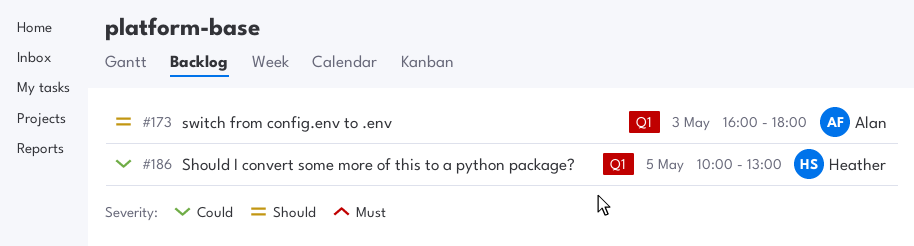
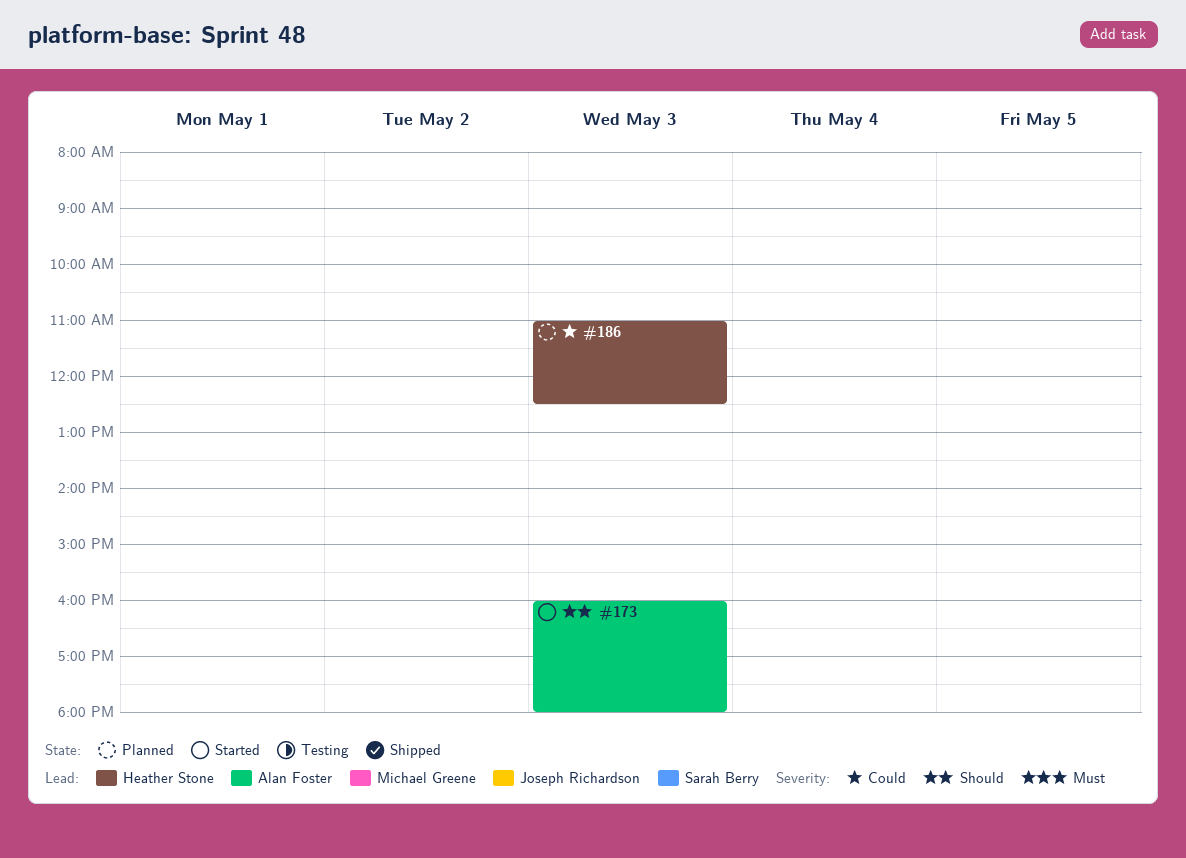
#186, day: May 5 -> May 3
#186, begins: 10:00 -> 11:00
#186, ends: 13:00 -> 12:30

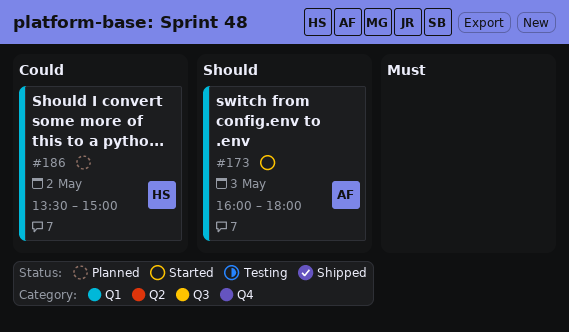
#186, day: May 3 -> May 2
#186, begins: 11:00 -> 13:30
#186, ends: 12:30 -> 15:00

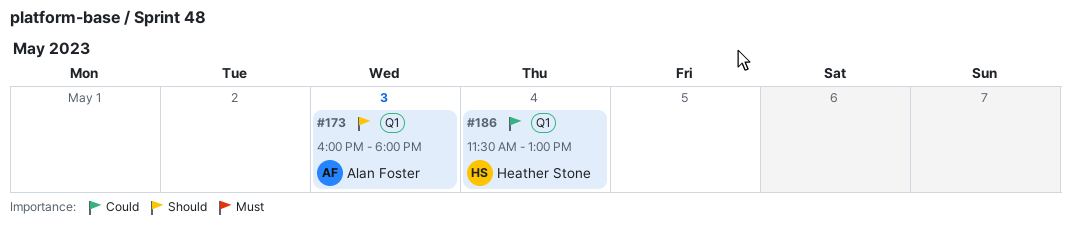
#186, day: May 2 -> May 4
#186, begins: 13:30 -> 11:30
#186, ends: 15:00 -> 13:00

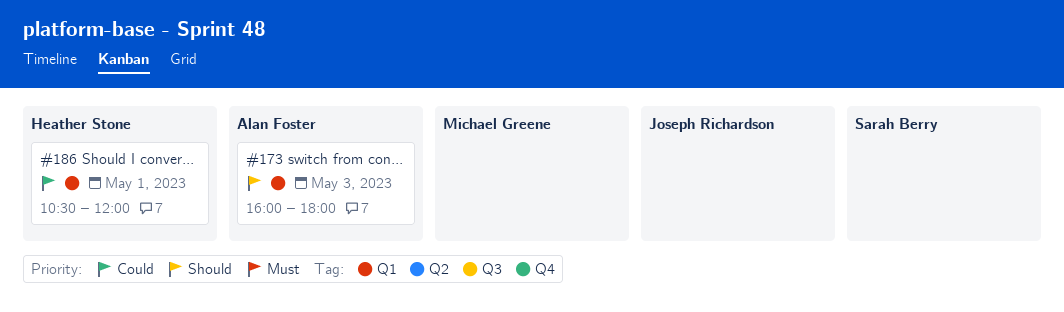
#186, day: May 4 -> May 1
#186, begins: 11:30 -> 10:30
#186, ends: 13:00 -> 12:00

